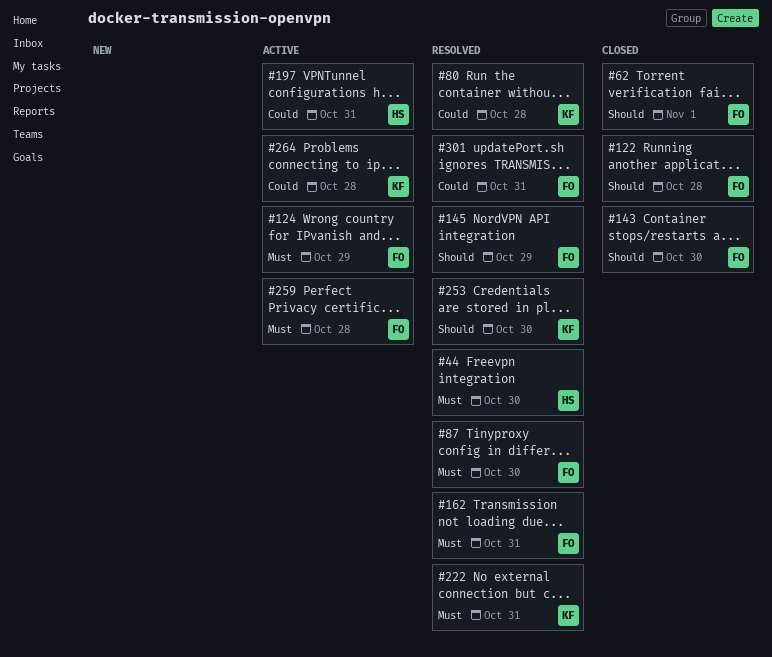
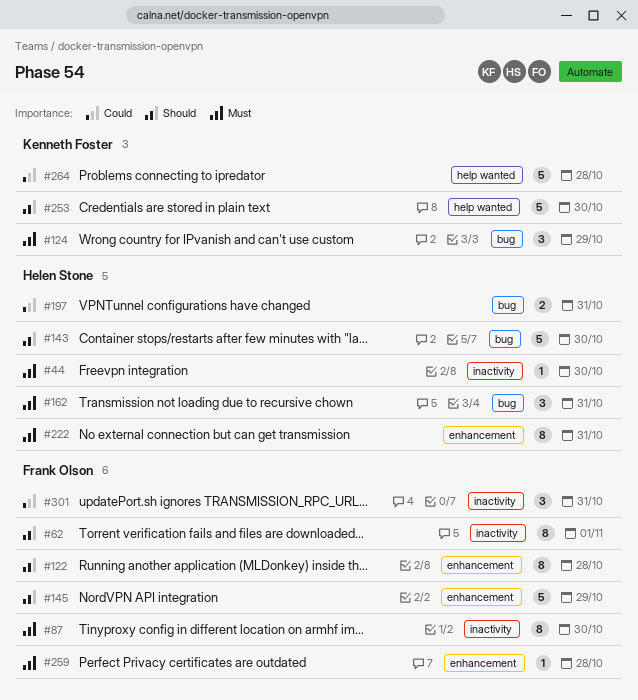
#80: present -> none
#124, owner: Frank Olson -> Kenneth Foster
#143, owner: Frank Olson -> Helen Stone
#162, owner: Frank Olson -> Helen Stone
#222, owner: Kenneth Foster -> Helen Stone

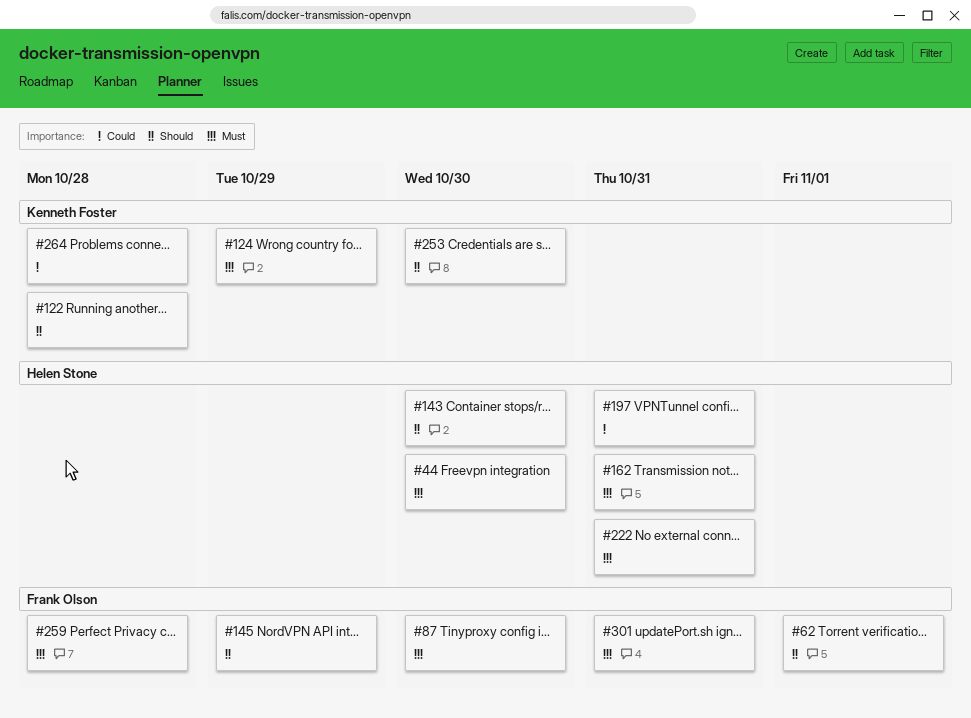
#122, owner: Frank Olson -> Kenneth Foster
#301, priority: Could -> Must

